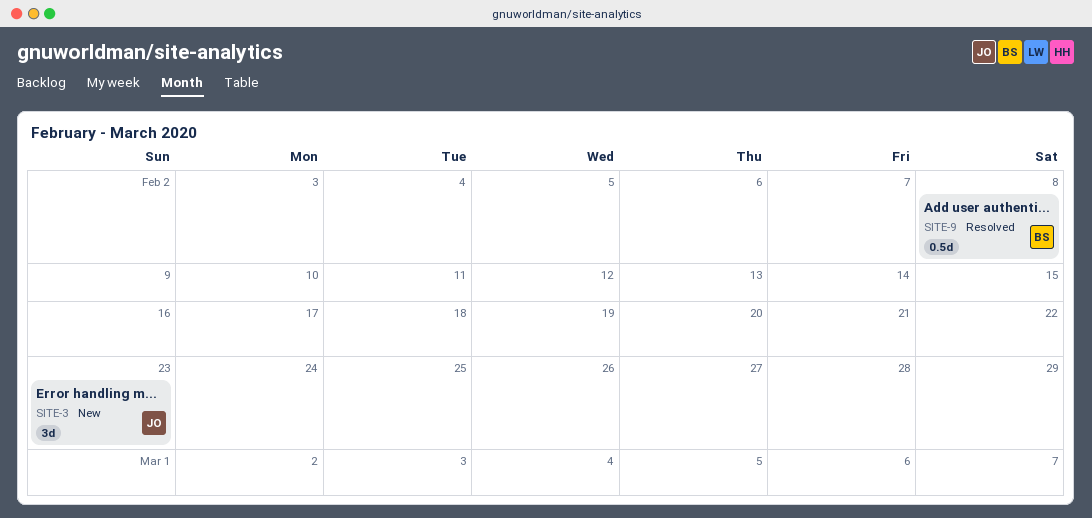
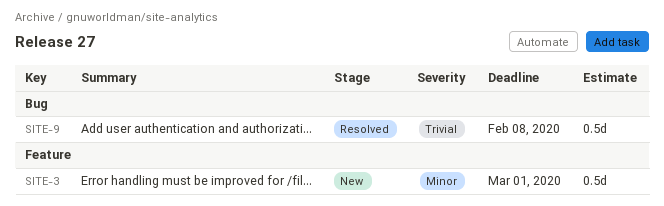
SITE-3, estimate: 3d -> 0.5d
SITE-3, due: Feb 23 -> Mar 1

